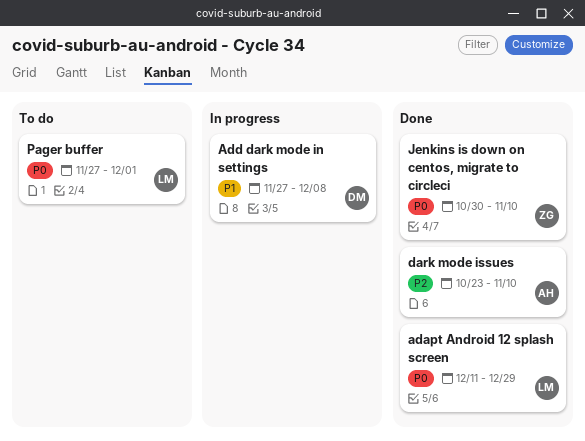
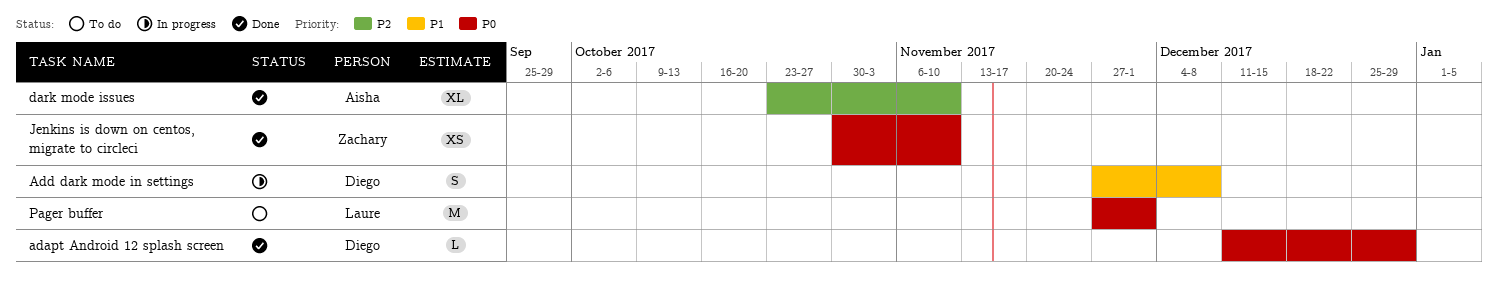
adapt Android 12 splash screen, owner: Laure -> Diego

